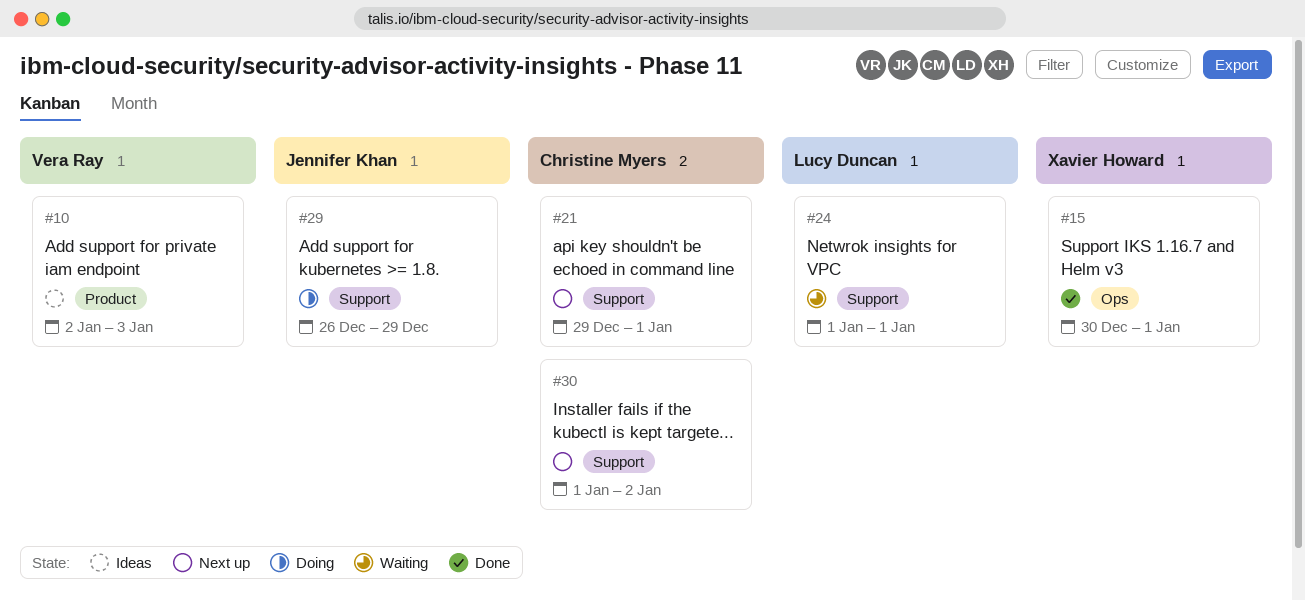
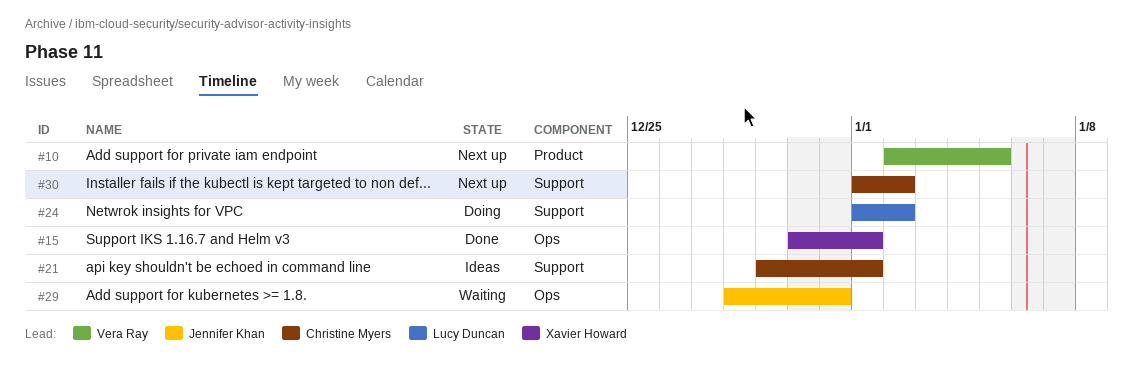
#10, status: Ideas -> Next up
#10, due: Jan 3 -> Jan 5
#21, status: Next up -> Ideas
#24, status: Waiting -> Doing
#24, due: Jan 1 -> Jan 2
#29, status: Doing -> Waiting
#29, label: Support -> Ops
#29, start: Dec 26 -> Dec 28
#29, due: Dec 29 -> Dec 31

